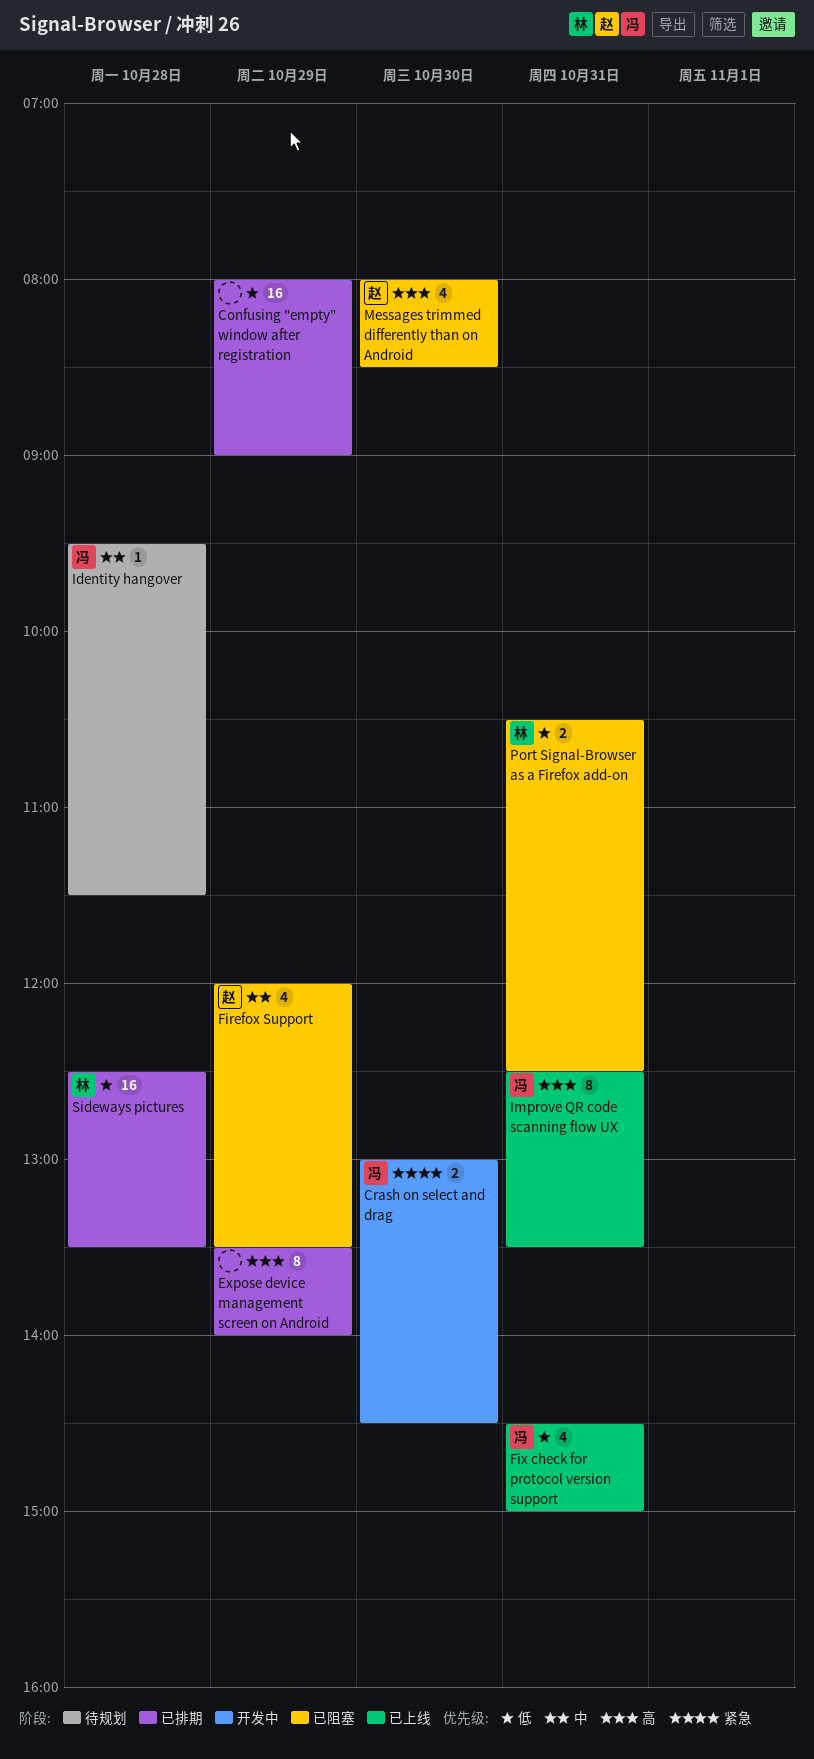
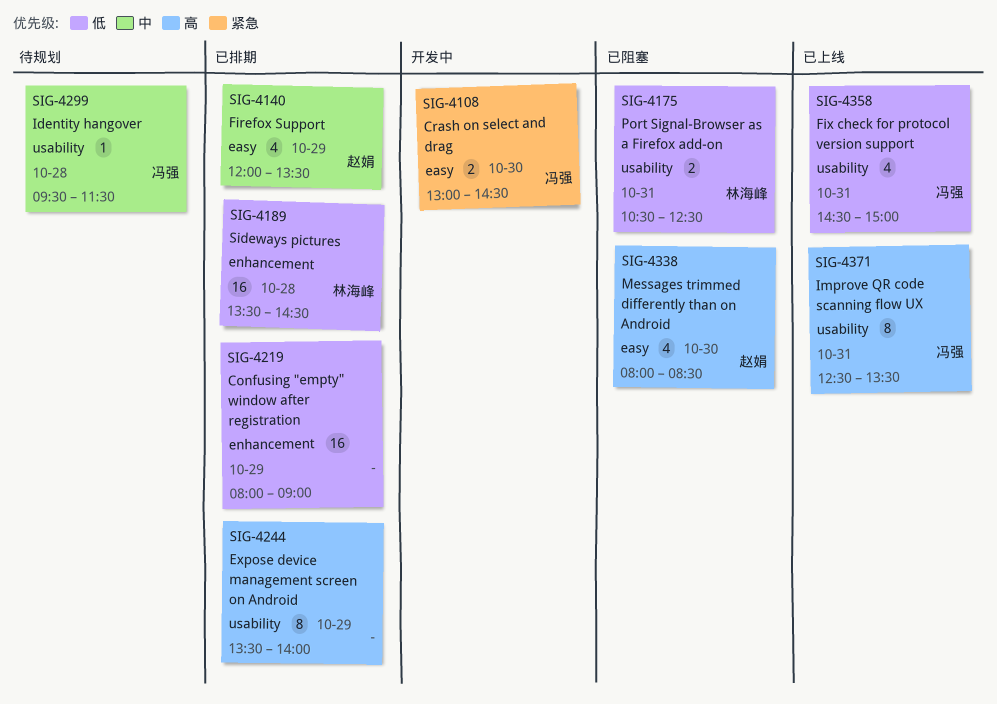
Firefox Support, status: 已阻塞 -> 已排期
Sideways pictures, begins: 12:30 -> 13:30
Sideways pictures, ends: 13:30 -> 14:30

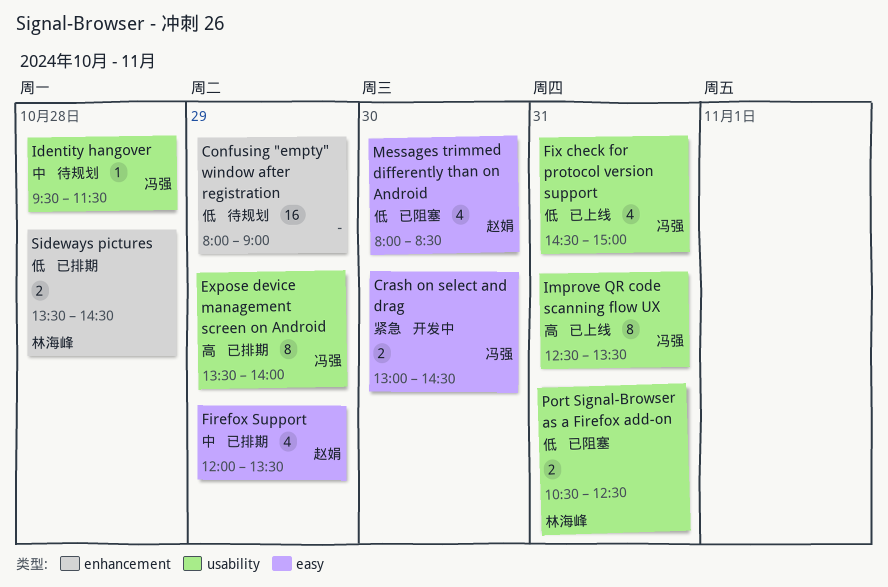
Confusing "empty" window after registration, status: 已排期 -> 待规划
Expose device management screen on Android, owner: none -> 冯强
Messages trimmed differently than on Android, priority: 高 -> 低
Sideways pictures, estimate: 16 -> 2

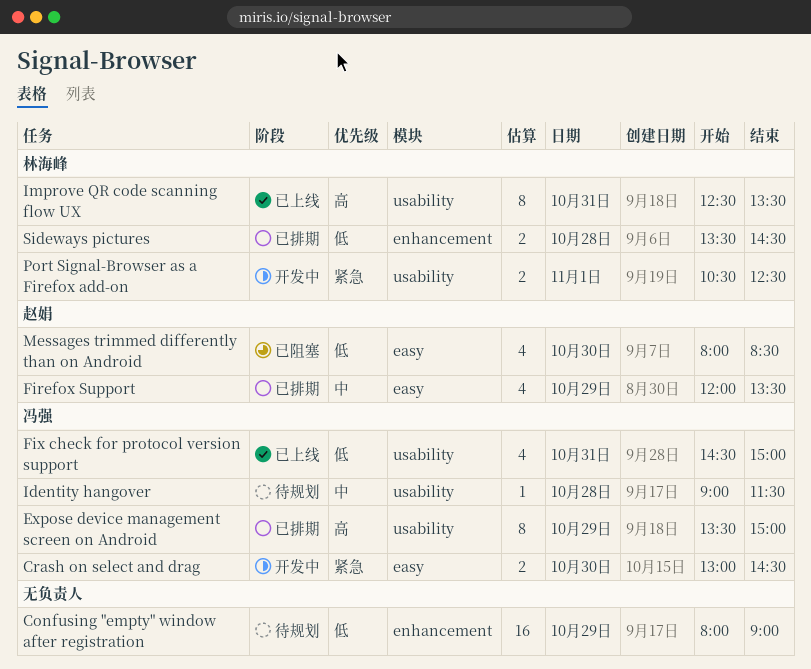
Expose device management screen on Android, ends: 14:00 -> 15:00
Identity hangover, begins: 09:30 -> 09:00
Improve QR code scanning flow UX, owner: 冯强 -> 林海峰
Port Signal-Browser as a Firefox add-on, status: 已阻塞 -> 开发中
Port Signal-Browser as a Firefox add-on, priority: 低 -> 紧急
Port Signal-Browser as a Firefox add-on, day: Oct 31 -> Nov 1

